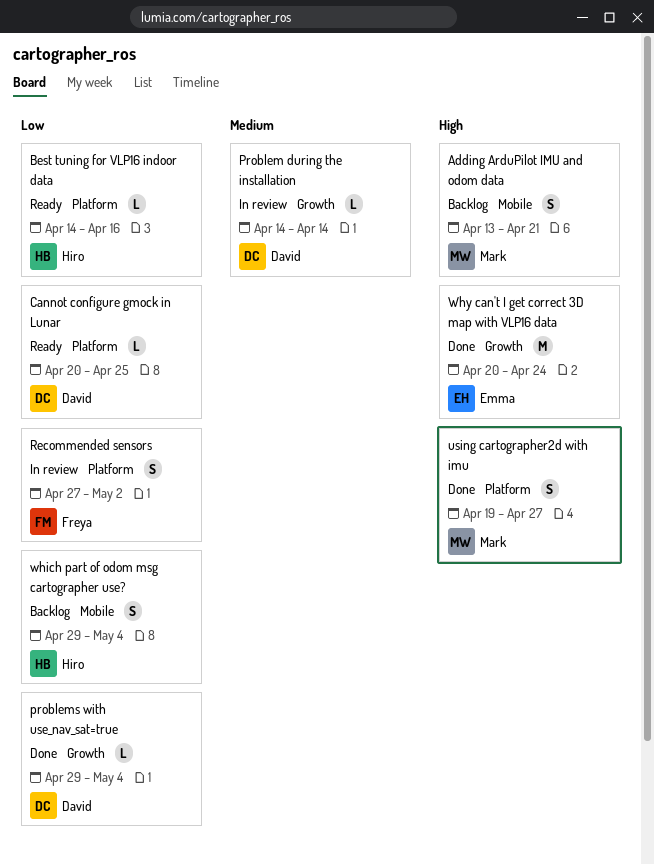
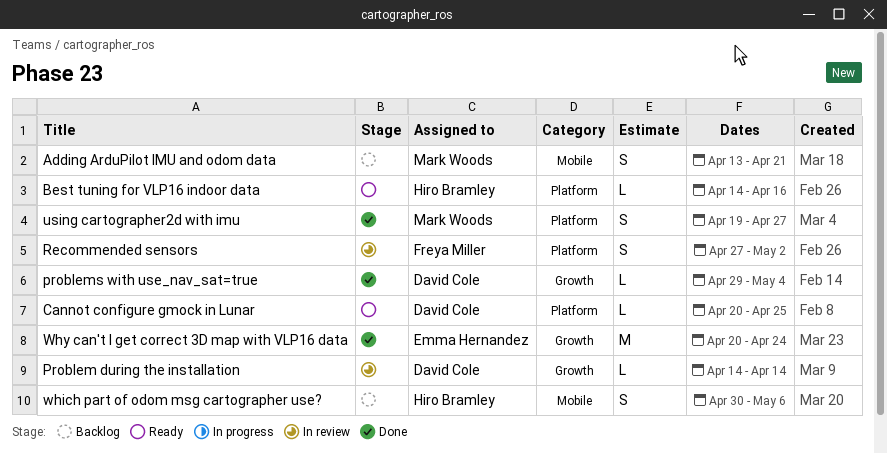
which part of odom msg cartographer use?, start: Apr 29 -> Apr 30
which part of odom msg cartographer use?, due: May 4 -> May 6

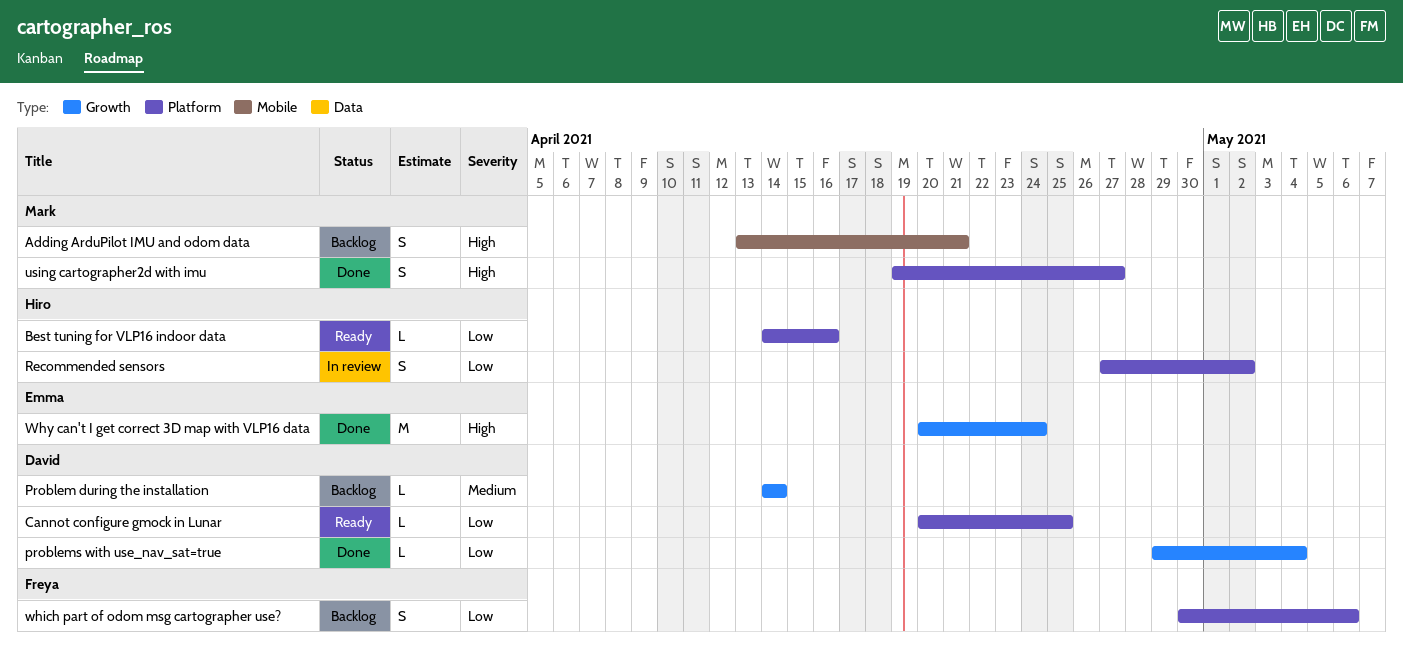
Problem during the installation, status: In review -> Backlog
Recommended sensors, owner: Freya Miller -> Hiro Bramley
which part of odom msg cartographer use?, owner: Hiro Bramley -> Freya Miller
which part of odom msg cartographer use?, label: Mobile -> Platform

